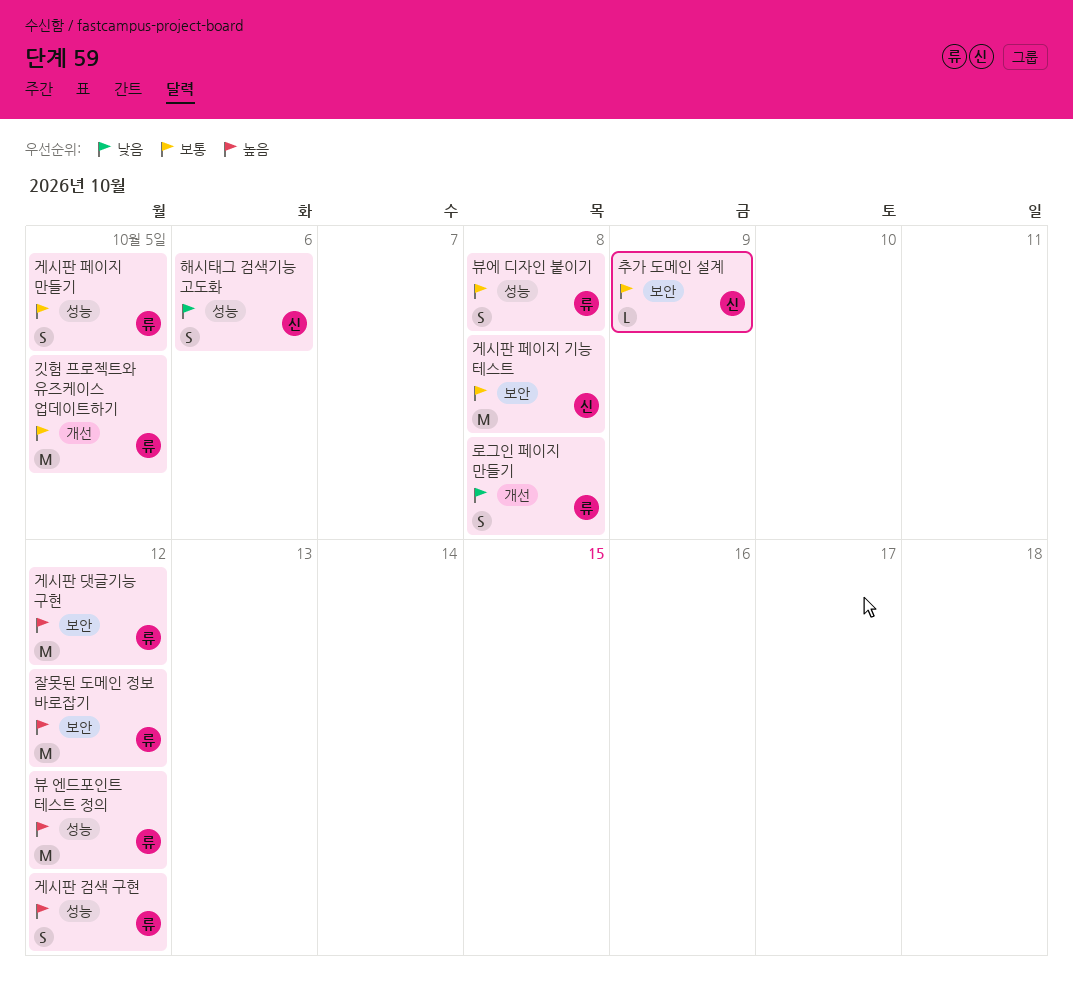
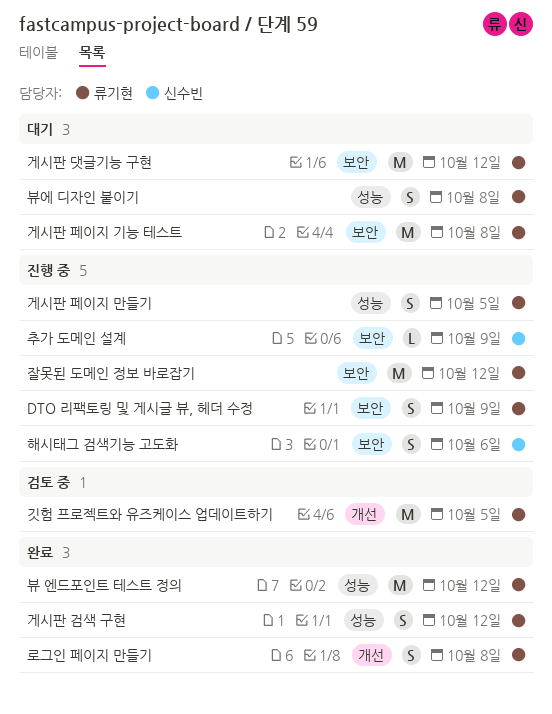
DTO 리팩토링 및 게시글 뷰, 헤더 수정: none -> present
게시판 페이지 기능 테스트, owner: 신수빈 -> 류기현
해시태그 검색기능 고도화, label: 성능 -> 보안

